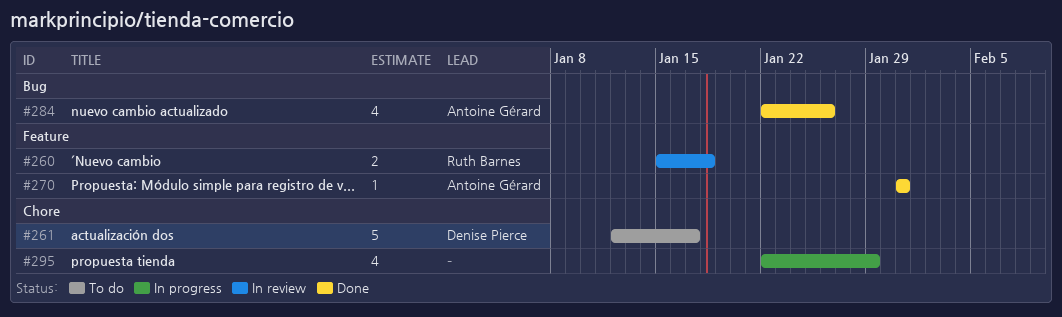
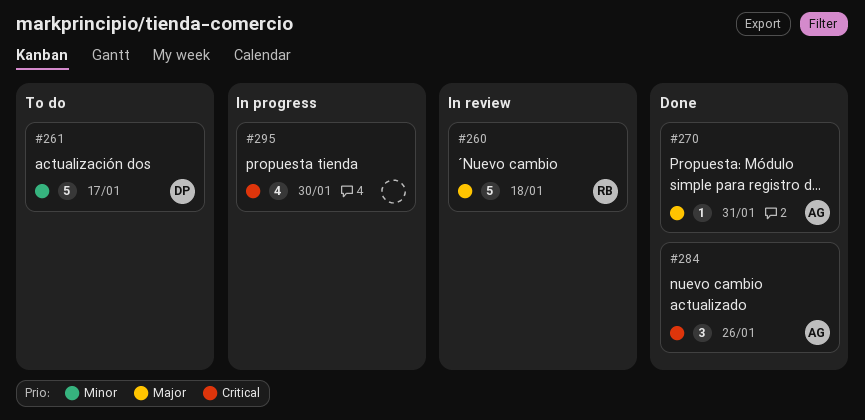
#260, estimate: 2 -> 5
#284, estimate: 4 -> 3
#295, due: Jan 29 -> Jan 30

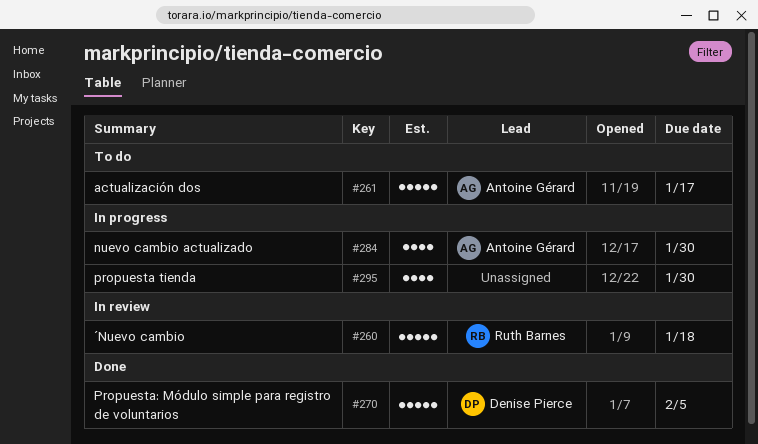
#261, owner: Denise Pierce -> Antoine Gérard
#270, owner: Antoine Gérard -> Denise Pierce
#270, estimate: 1 -> 5
#270, due: Jan 31 -> Feb 5
#284, status: Done -> In progress
#284, estimate: 3 -> 4
#284, due: Jan 26 -> Jan 30

